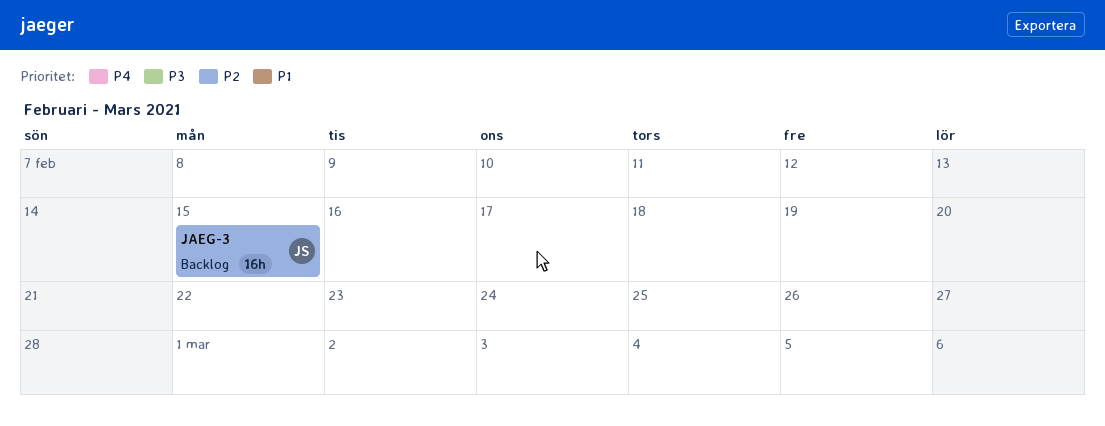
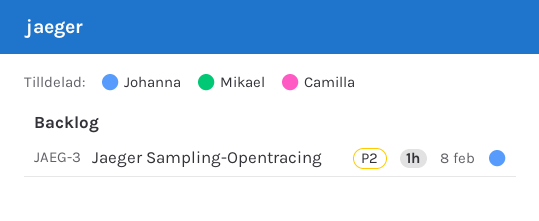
JAEG-3, estimate: 16h -> 1h
JAEG-3, due: Feb 15 -> Feb 8

